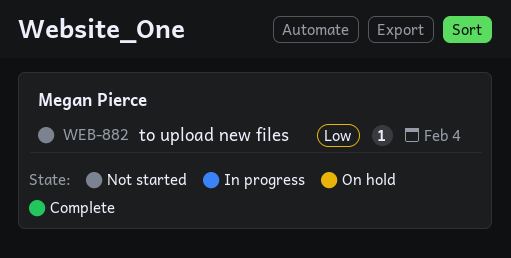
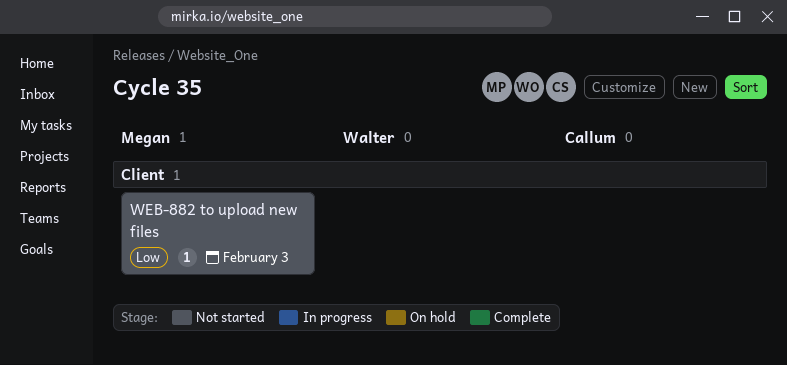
WEB-882, due: Feb 4 -> Feb 3

